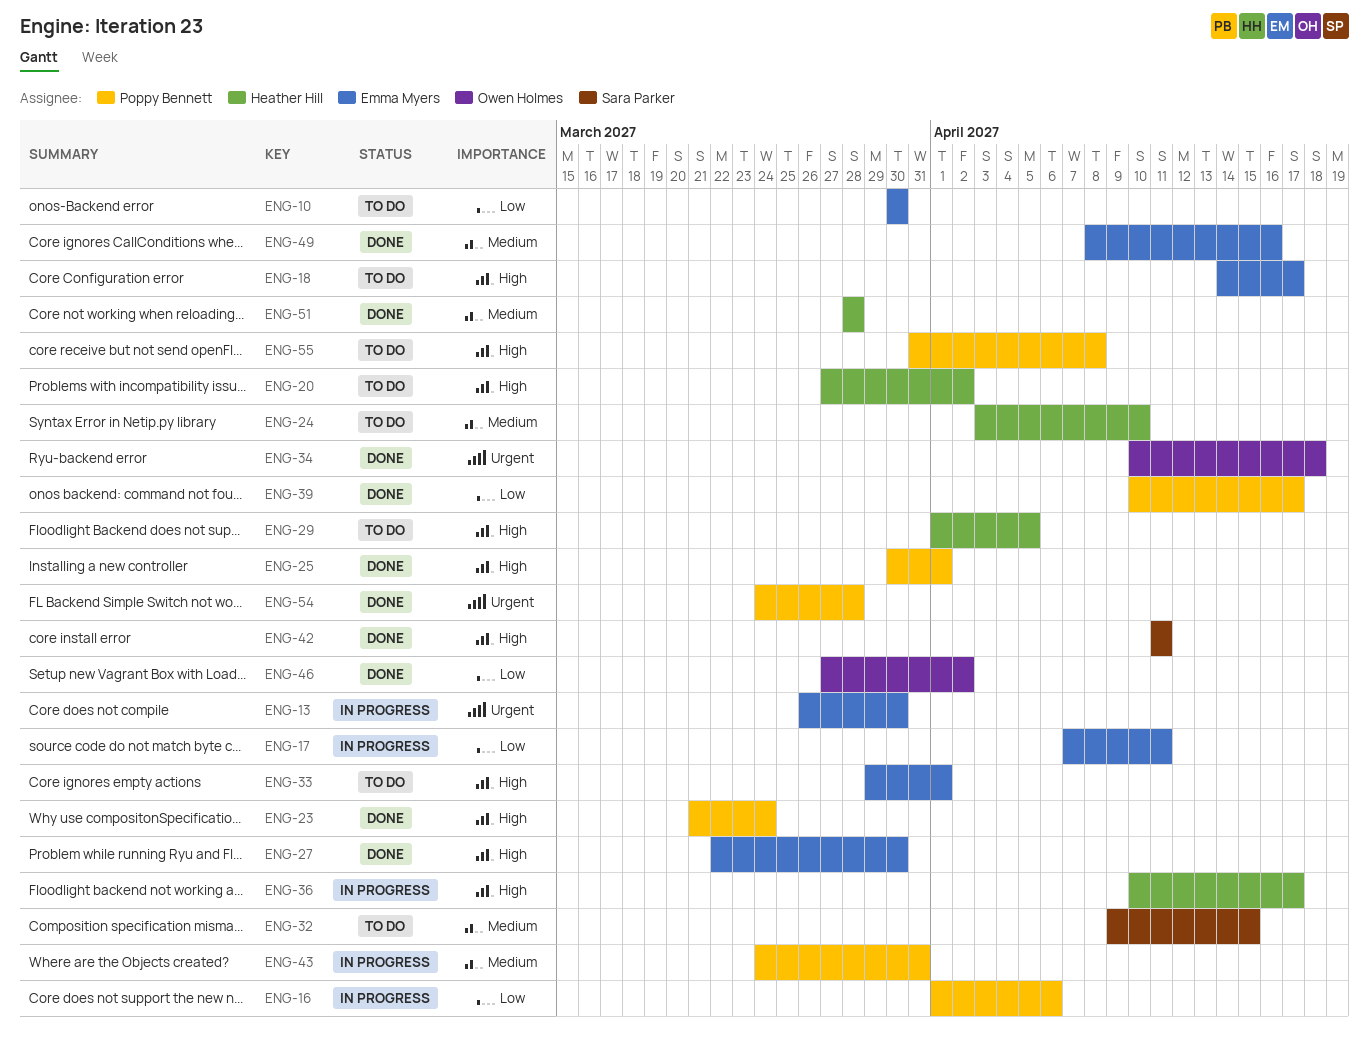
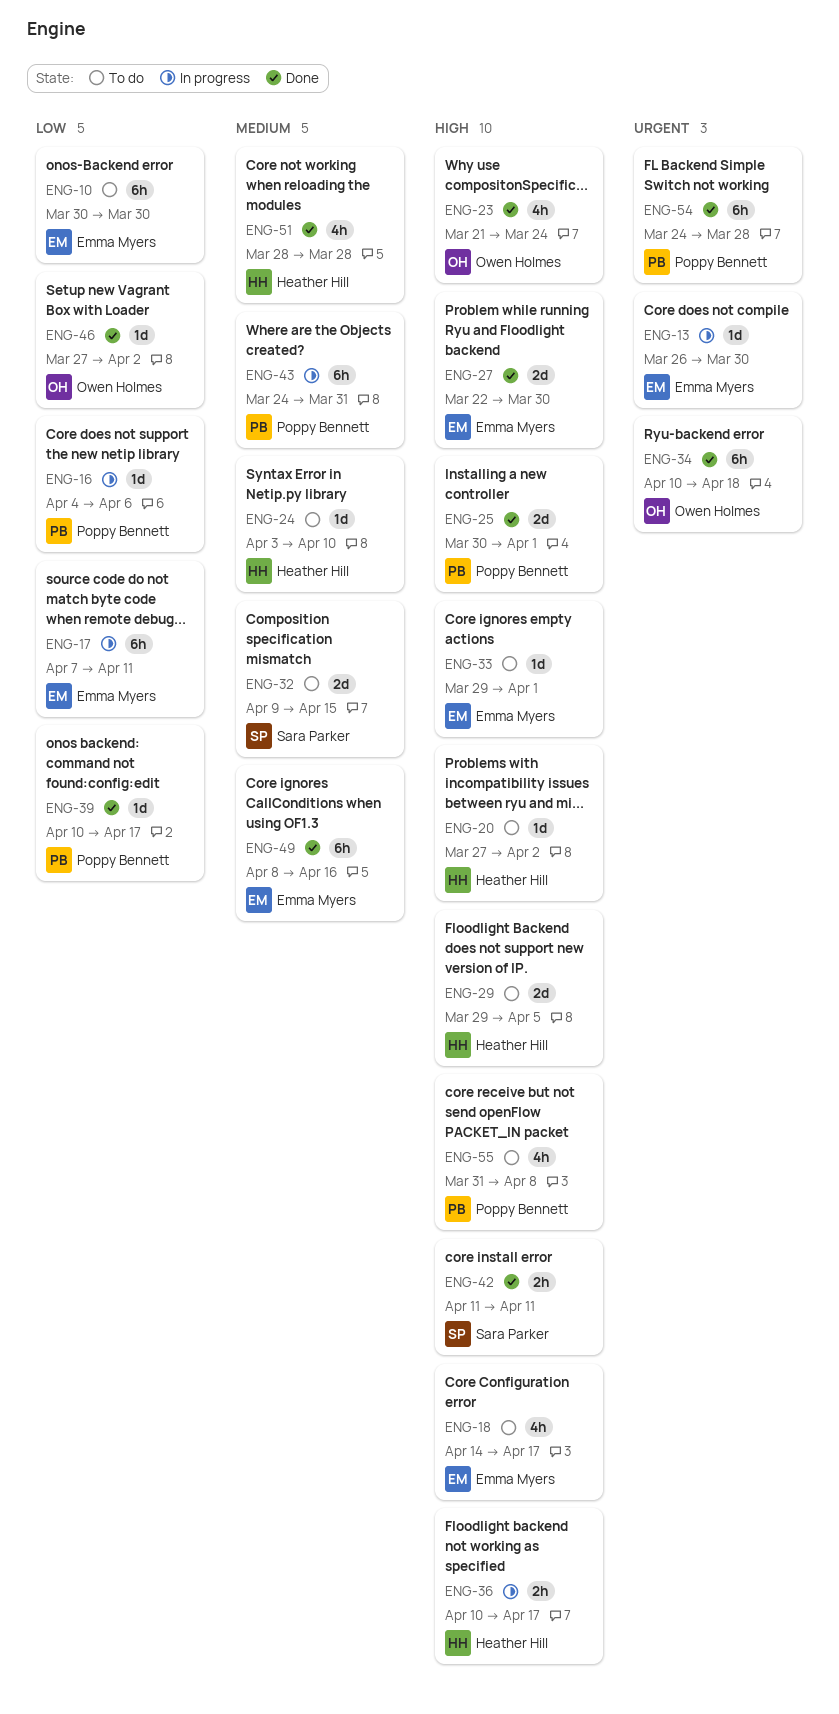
ENG-16, start: Apr 1 -> Apr 4
ENG-23, owner: Poppy Bennett -> Owen Holmes
ENG-29, start: Apr 1 -> Mar 29

